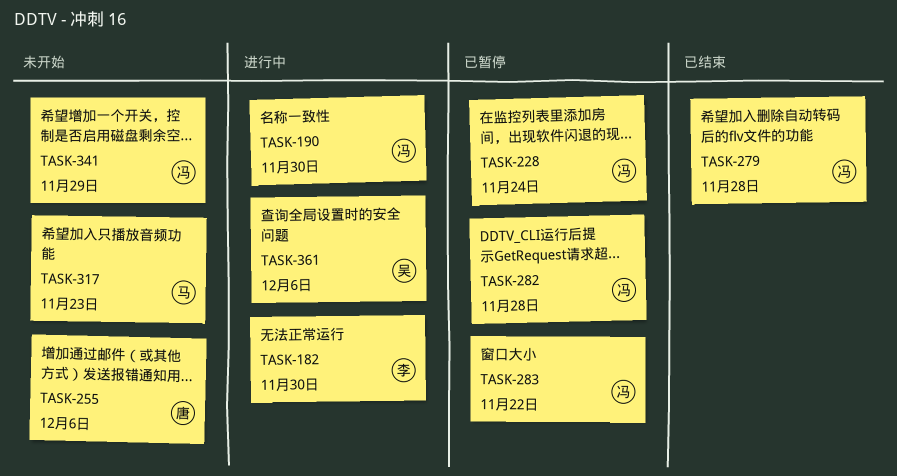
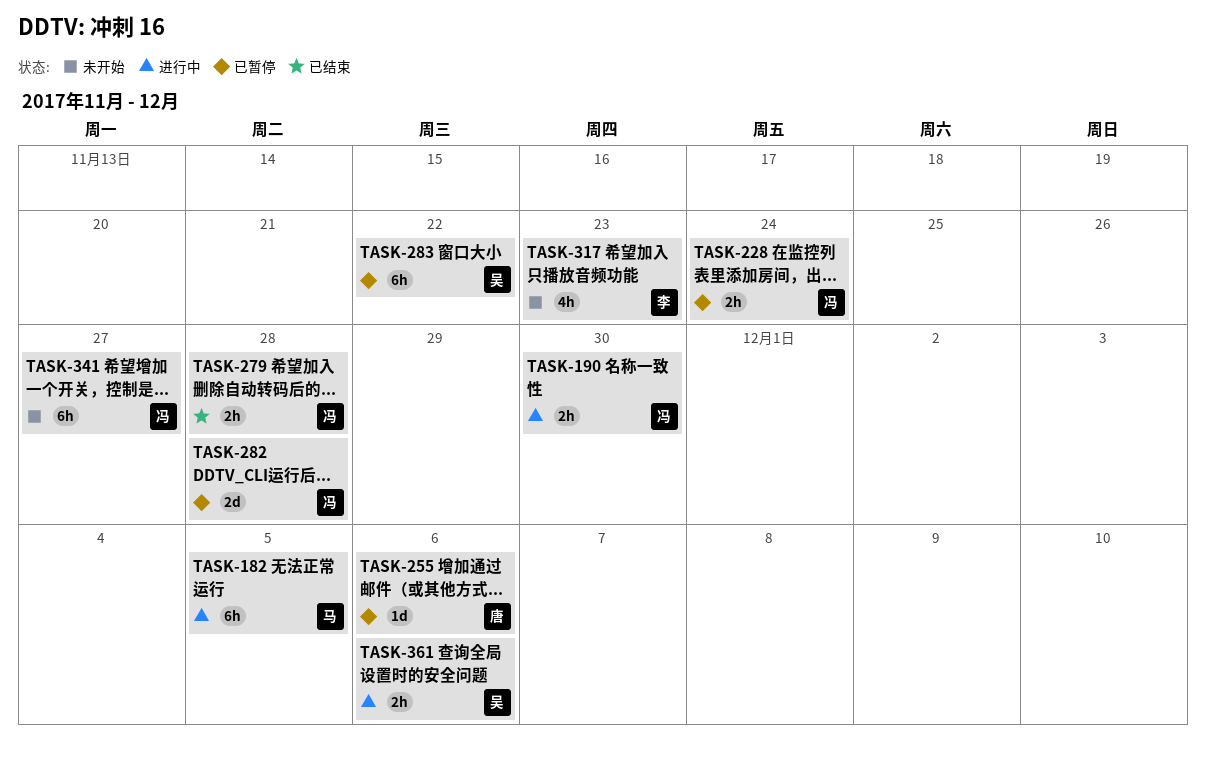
TASK-182, owner: 李 -> 马
TASK-182, due: Nov 30 -> Dec 5
TASK-255, status: 未开始 -> 已暂停
TASK-283, owner: 冯 -> 吴
TASK-317, owner: 马 -> 李
TASK-341, due: Nov 29 -> Nov 27

